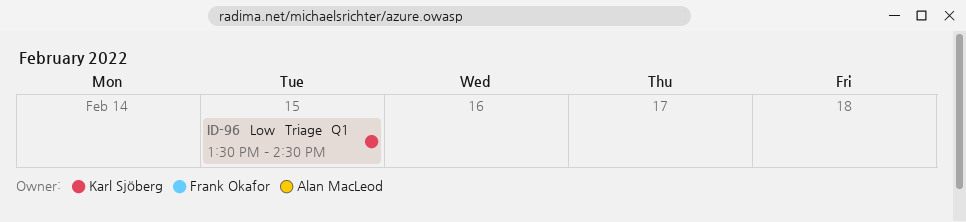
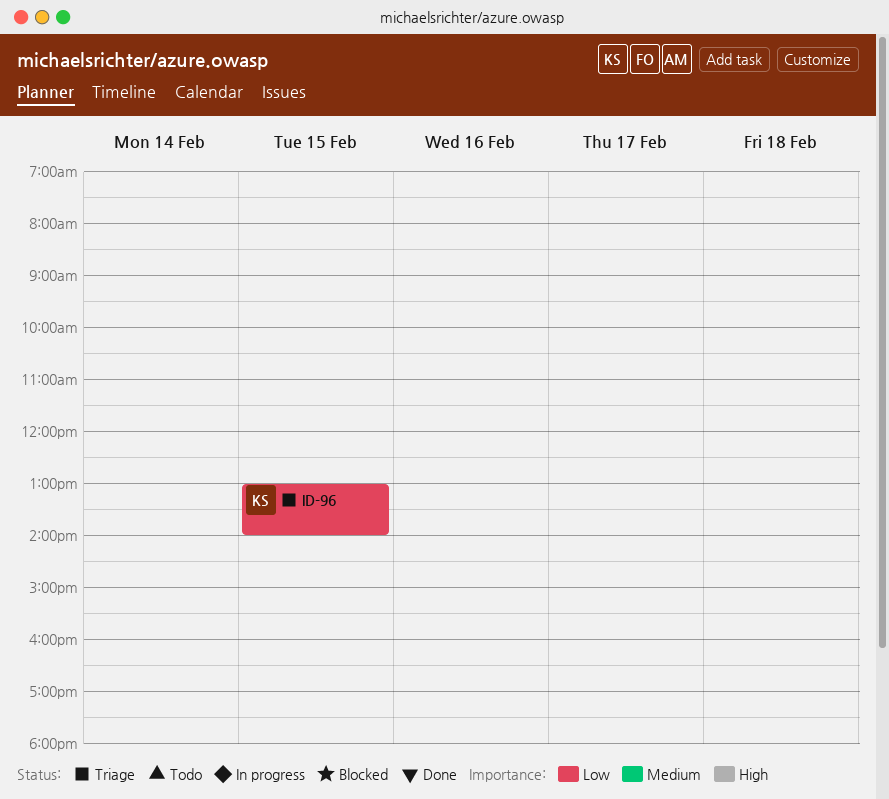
ID-96, begins: 13:30 -> 13:00
ID-96, ends: 14:30 -> 14:00

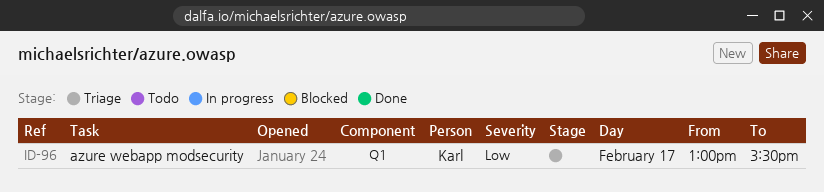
ID-96, day: Feb 15 -> Feb 17
ID-96, ends: 14:00 -> 15:30

